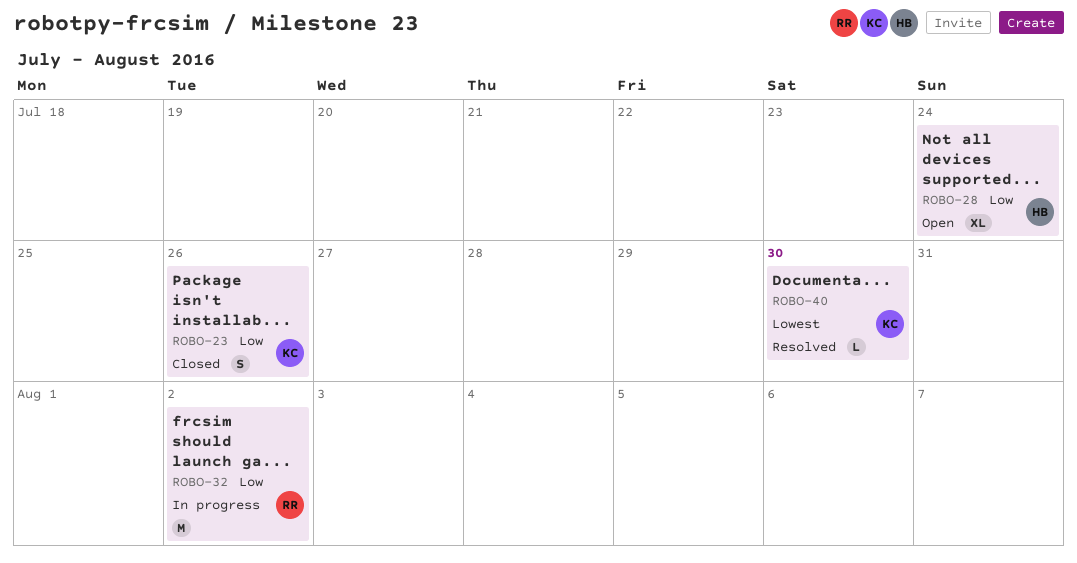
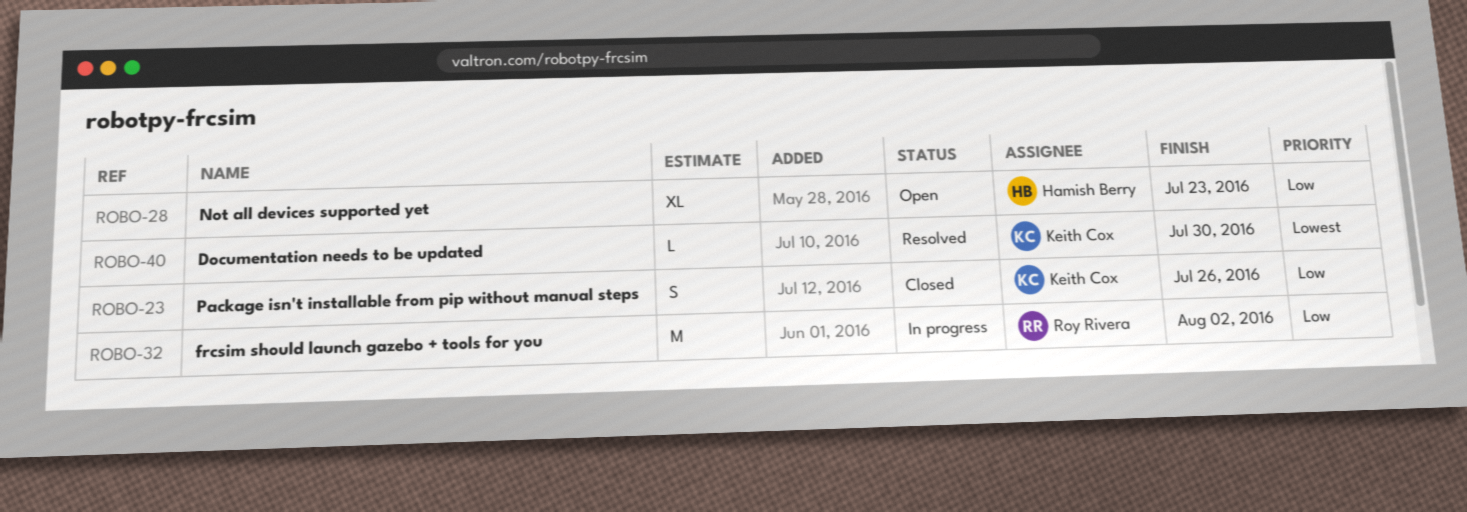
ROBO-28, due: Jul 24 -> Jul 23

